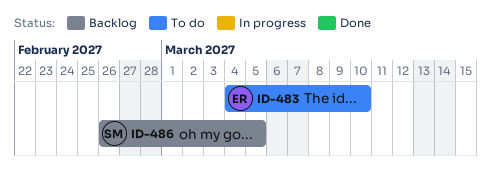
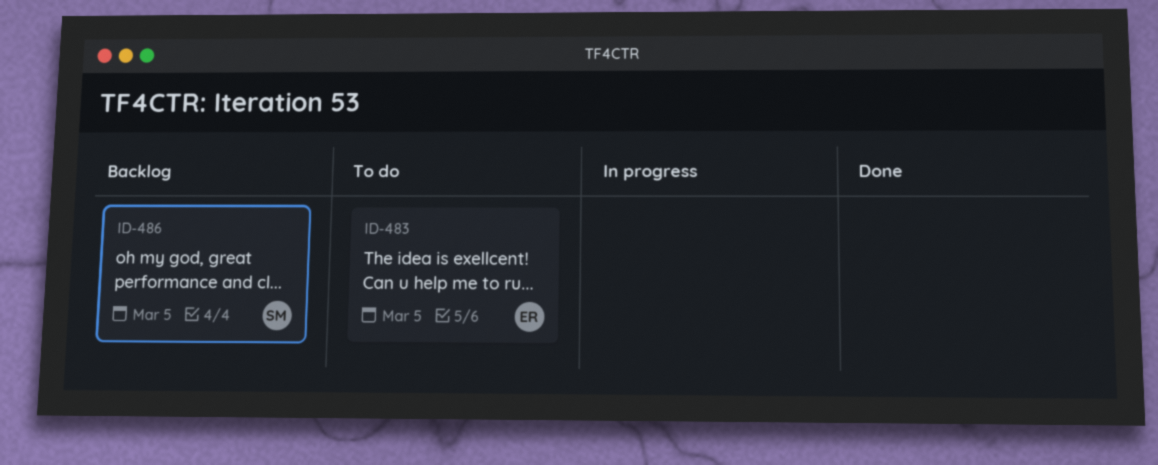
ID-483, due: Mar 10 -> Mar 5

